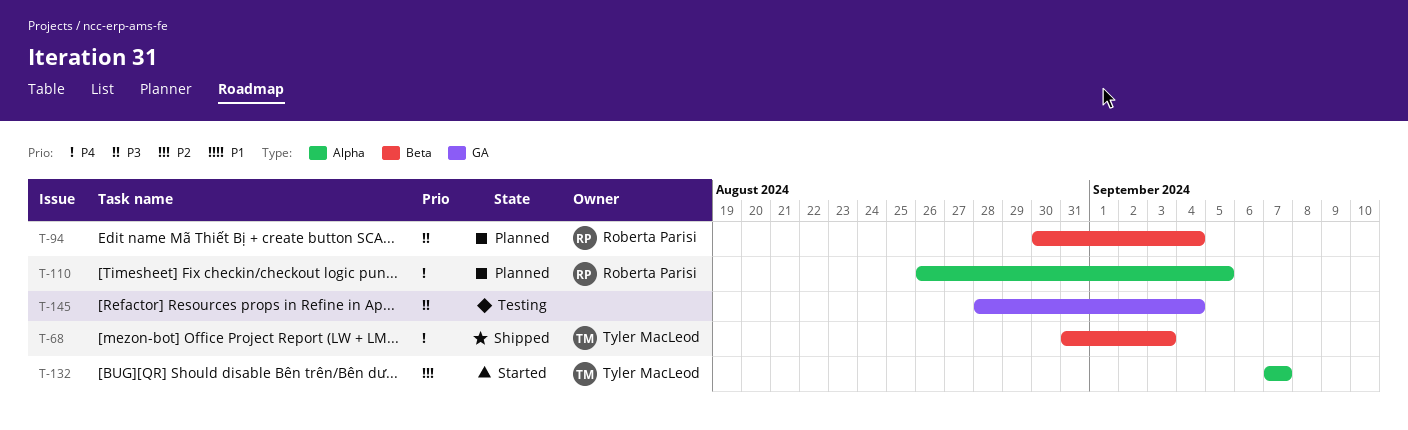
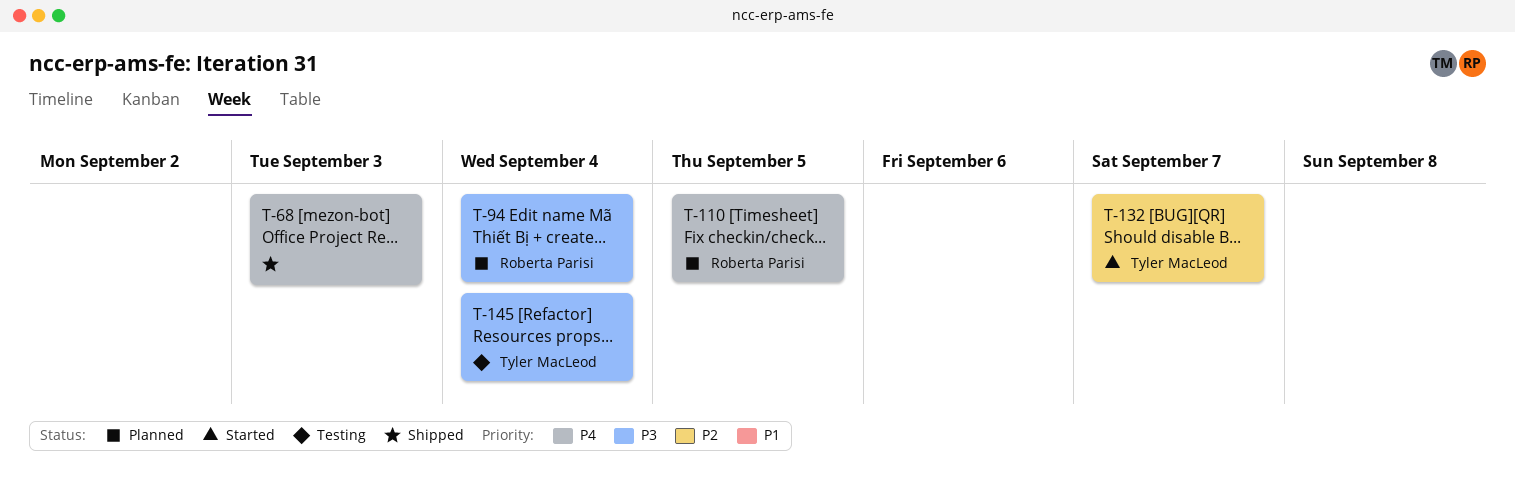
T-68, owner: Tyler MacLeod -> none
T-145, owner: none -> Tyler MacLeod

